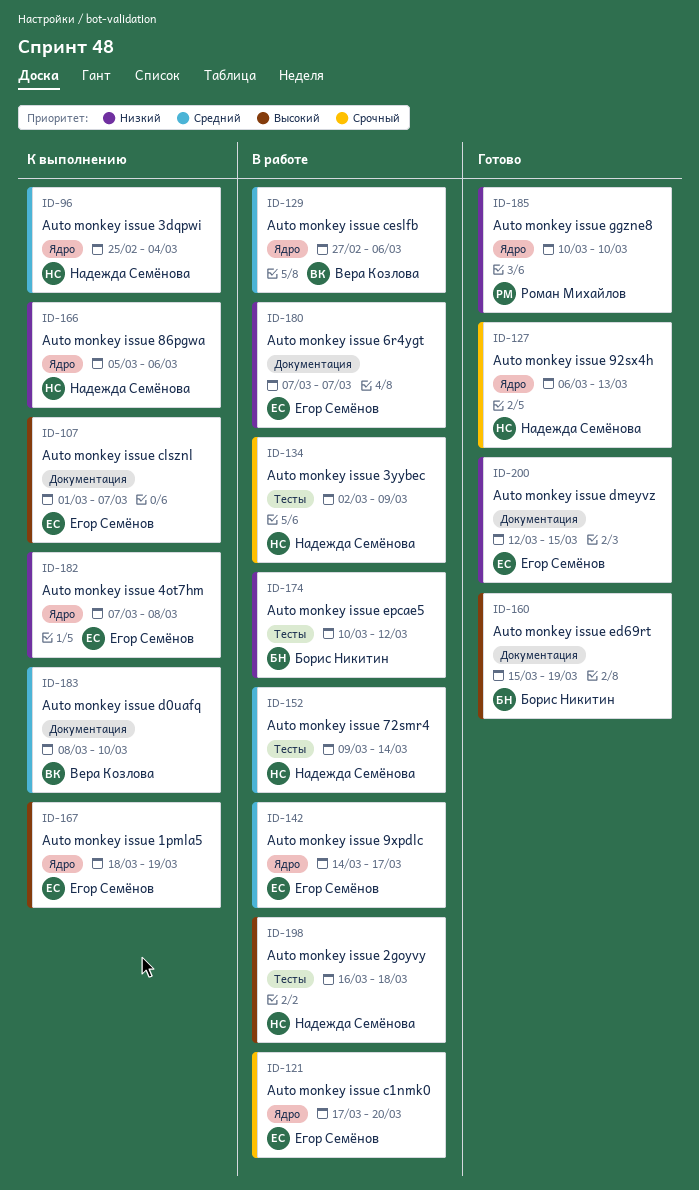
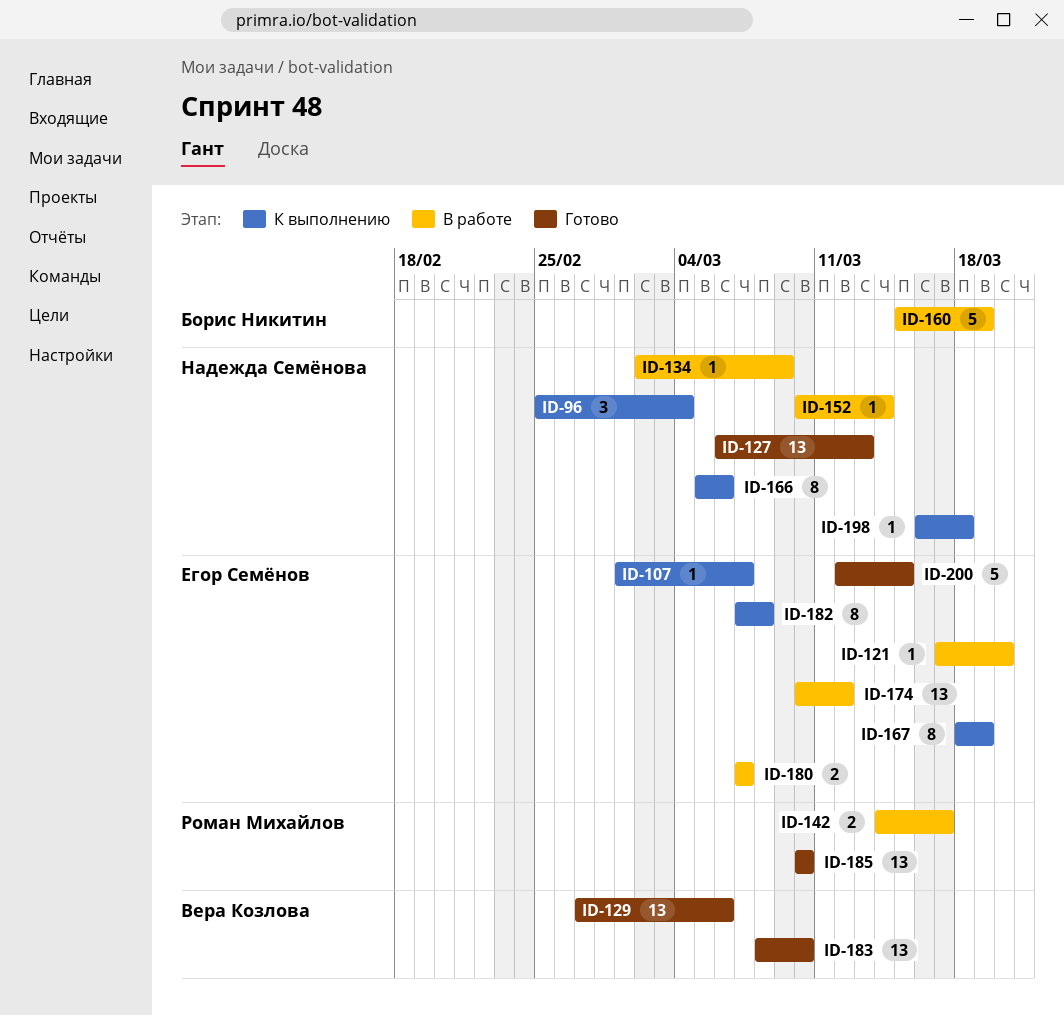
ID-129, status: В работе -> Готово
ID-142, owner: Егор Семёнов -> Роман Михайлов
ID-152, start: Mar 9 -> Mar 10
ID-160, status: Готово -> В работе
ID-174, owner: Борис Никитин -> Егор Семёнов
ID-183, status: К выполнению -> Готово
ID-198, status: В работе -> К выполнению

